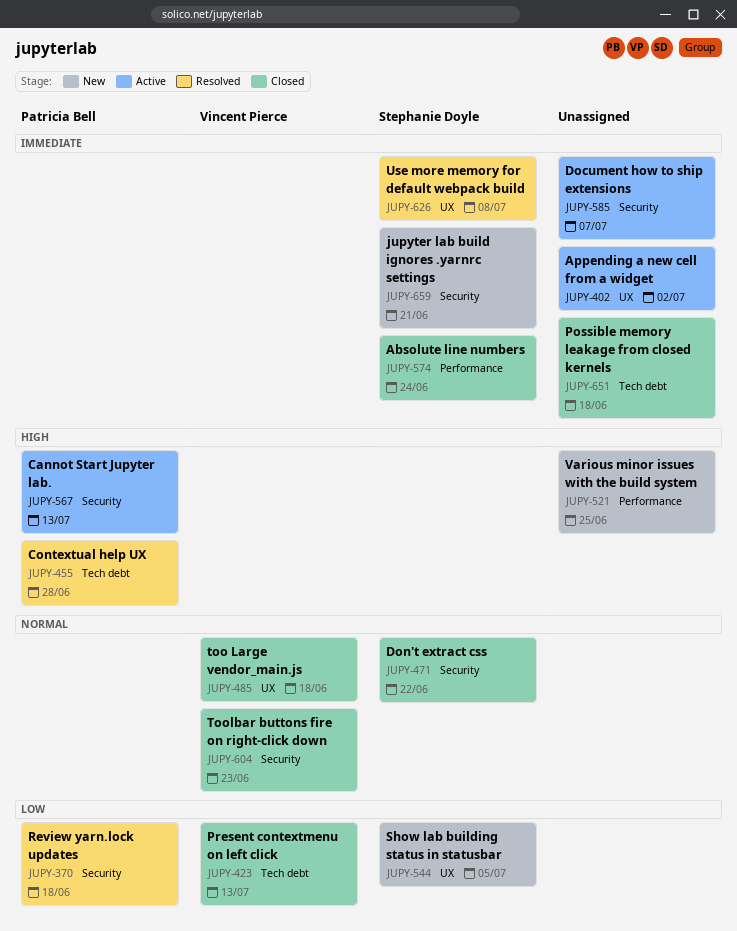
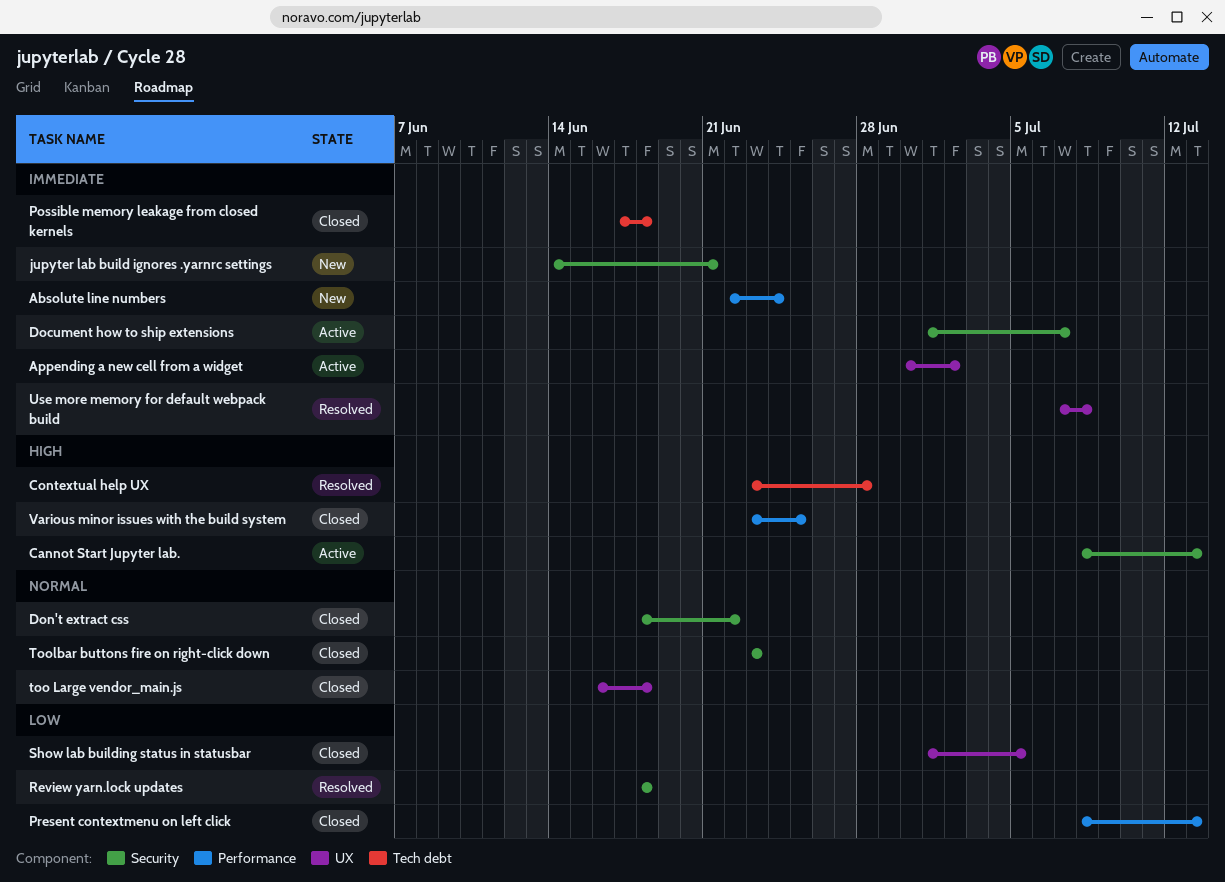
Absolute line numbers, status: Closed -> New
Present contextmenu on left click, label: Tech debt -> Performance
Show lab building status in statusbar, status: New -> Closed
Various minor issues with the build system, status: New -> Closed

